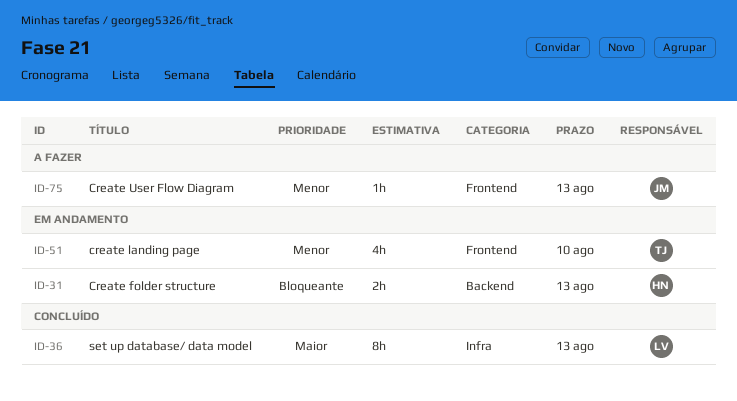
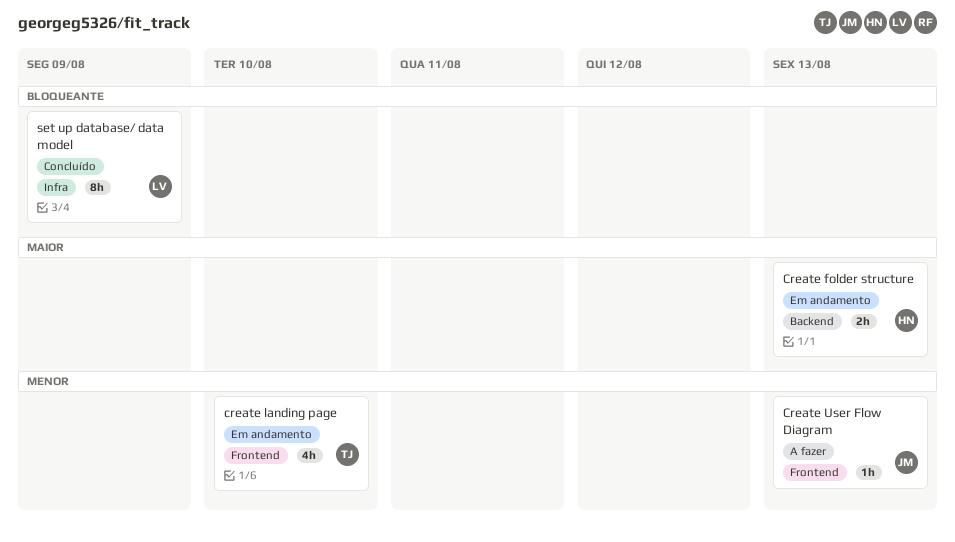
Create folder structure, priority: Bloqueante -> Maior
set up database/ data model, priority: Maior -> Bloqueante
set up database/ data model, due: Aug 13 -> Aug 9

